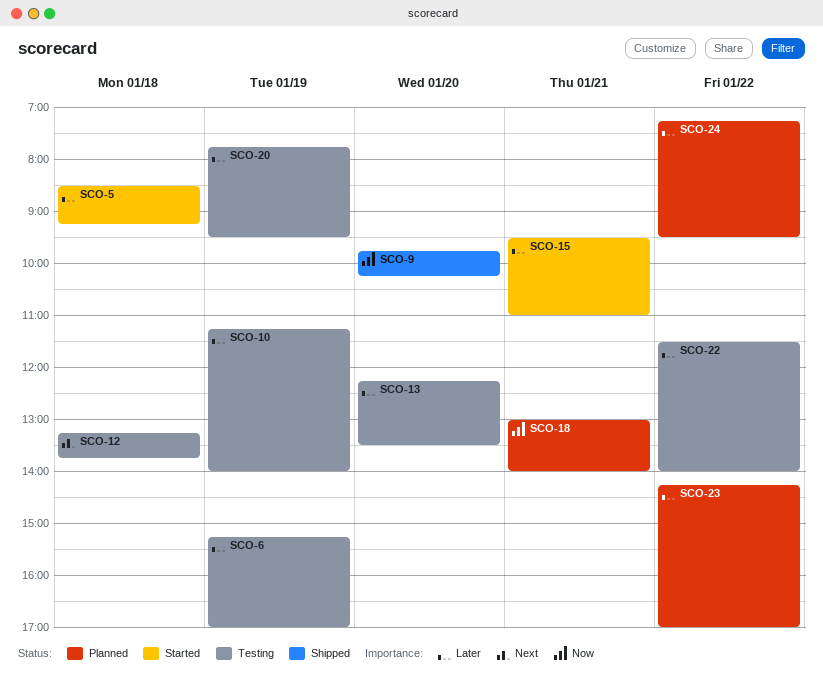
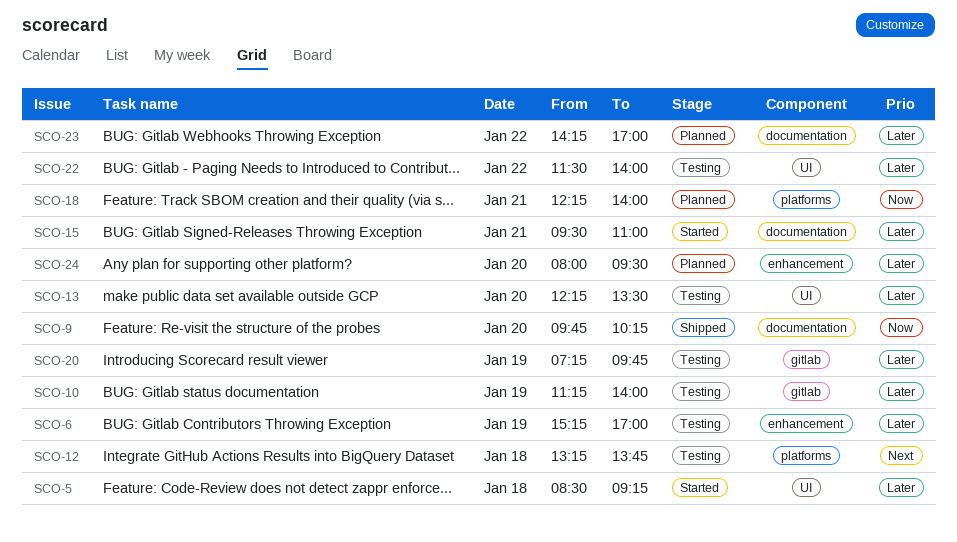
SCO-18, begins: 13:00 -> 12:15
SCO-20, begins: 07:45 -> 07:15
SCO-20, ends: 09:30 -> 09:45
SCO-24, day: Jan 22 -> Jan 20
SCO-24, begins: 07:15 -> 08:00

